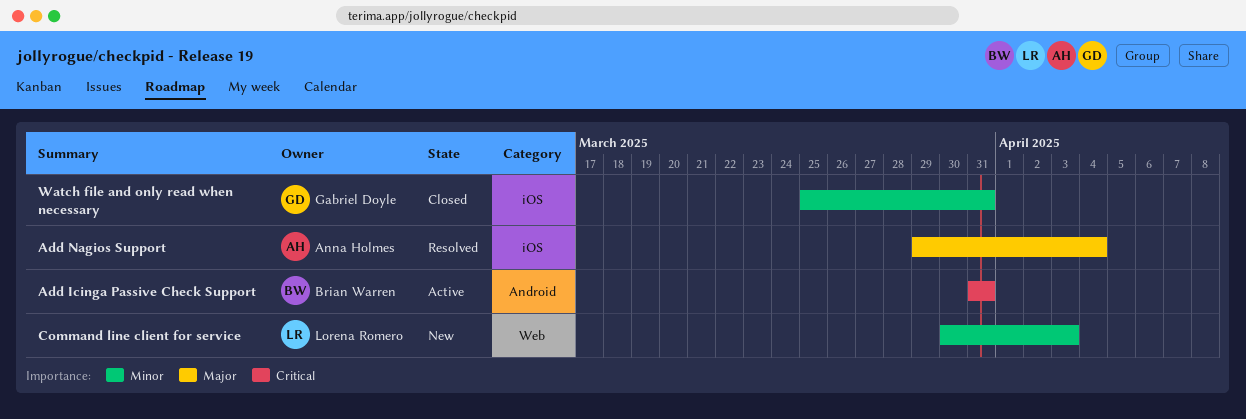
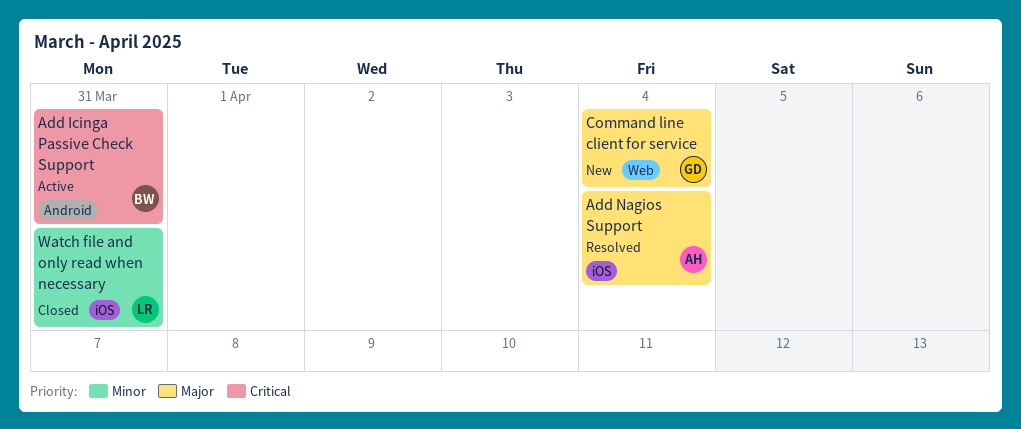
Command line client for service, owner: Lorena Romero -> Gabriel Doyle
Command line client for service, priority: Minor -> Major
Command line client for service, due: Apr 3 -> Apr 4
Watch file and only read when necessary, owner: Gabriel Doyle -> Lorena Romero

